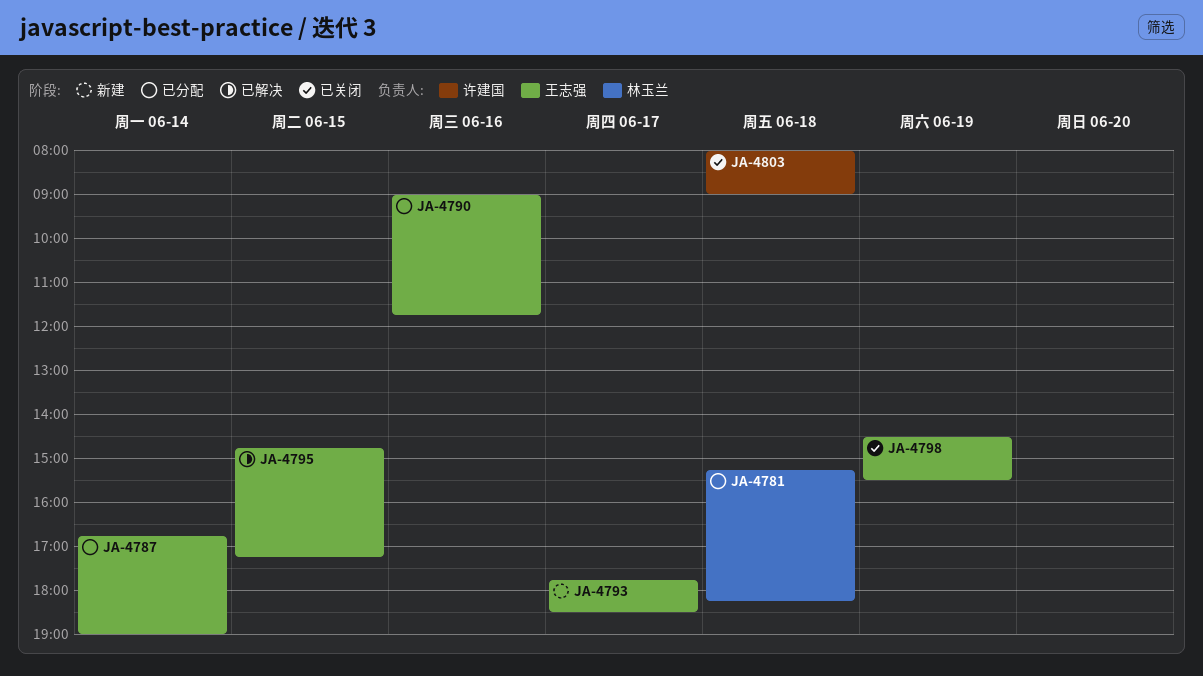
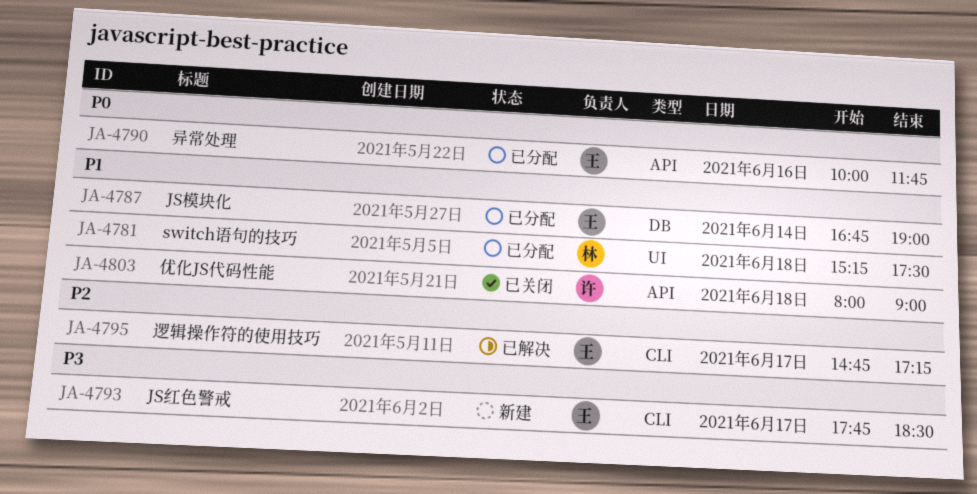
JA-4781, ends: 18:15 -> 17:30
JA-4790, begins: 09:00 -> 10:00
JA-4795, day: Jun 15 -> Jun 17
JA-4798: present -> none

